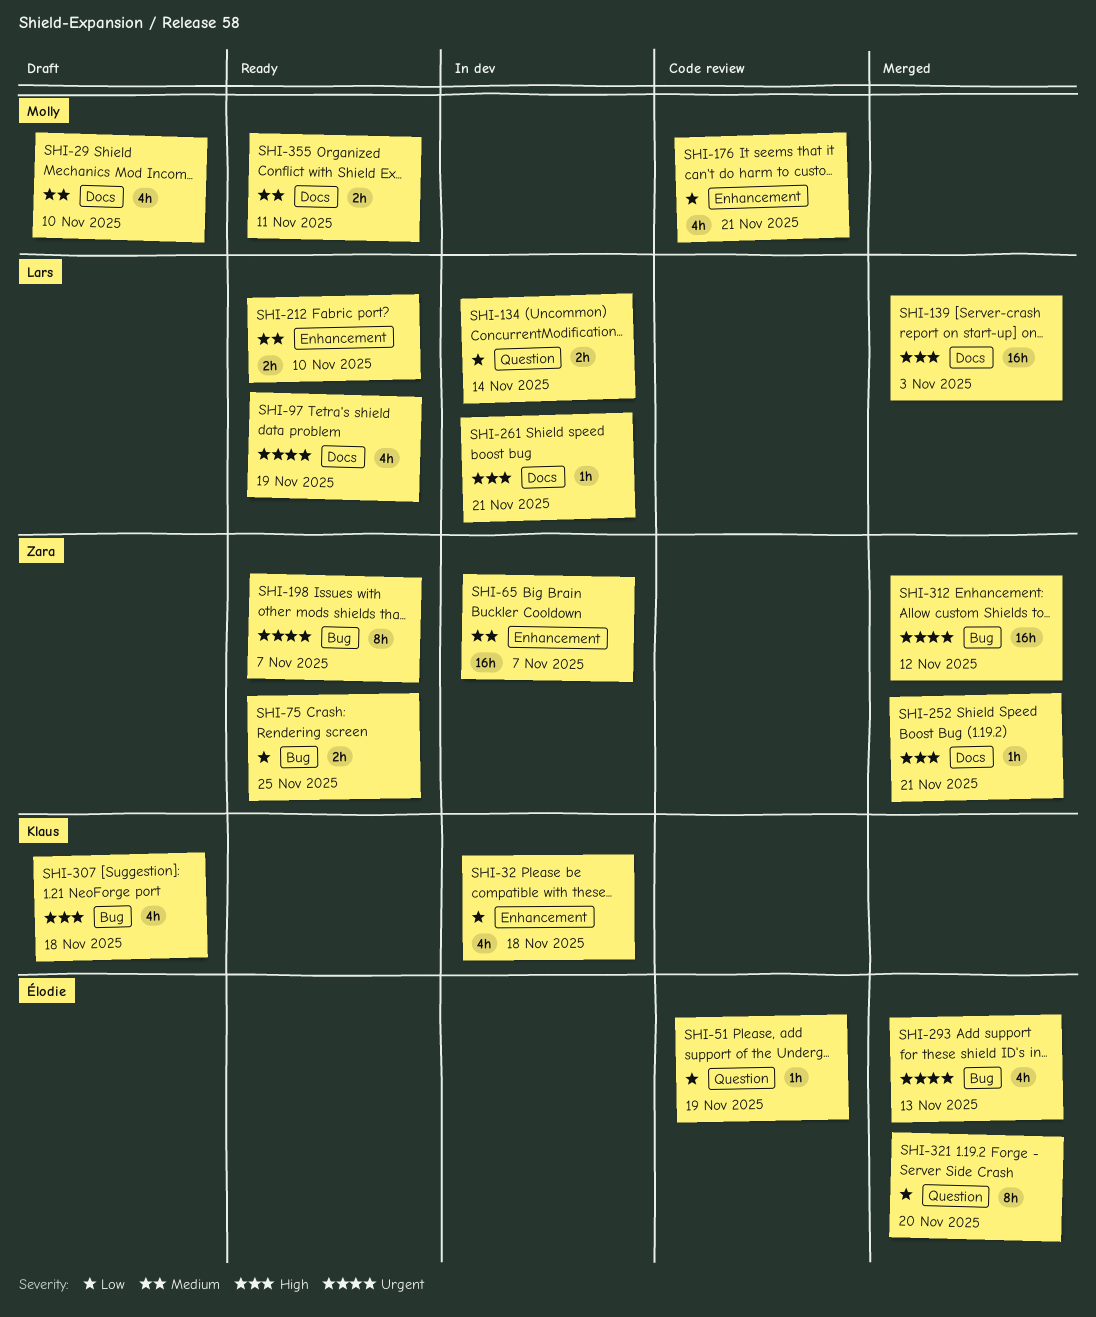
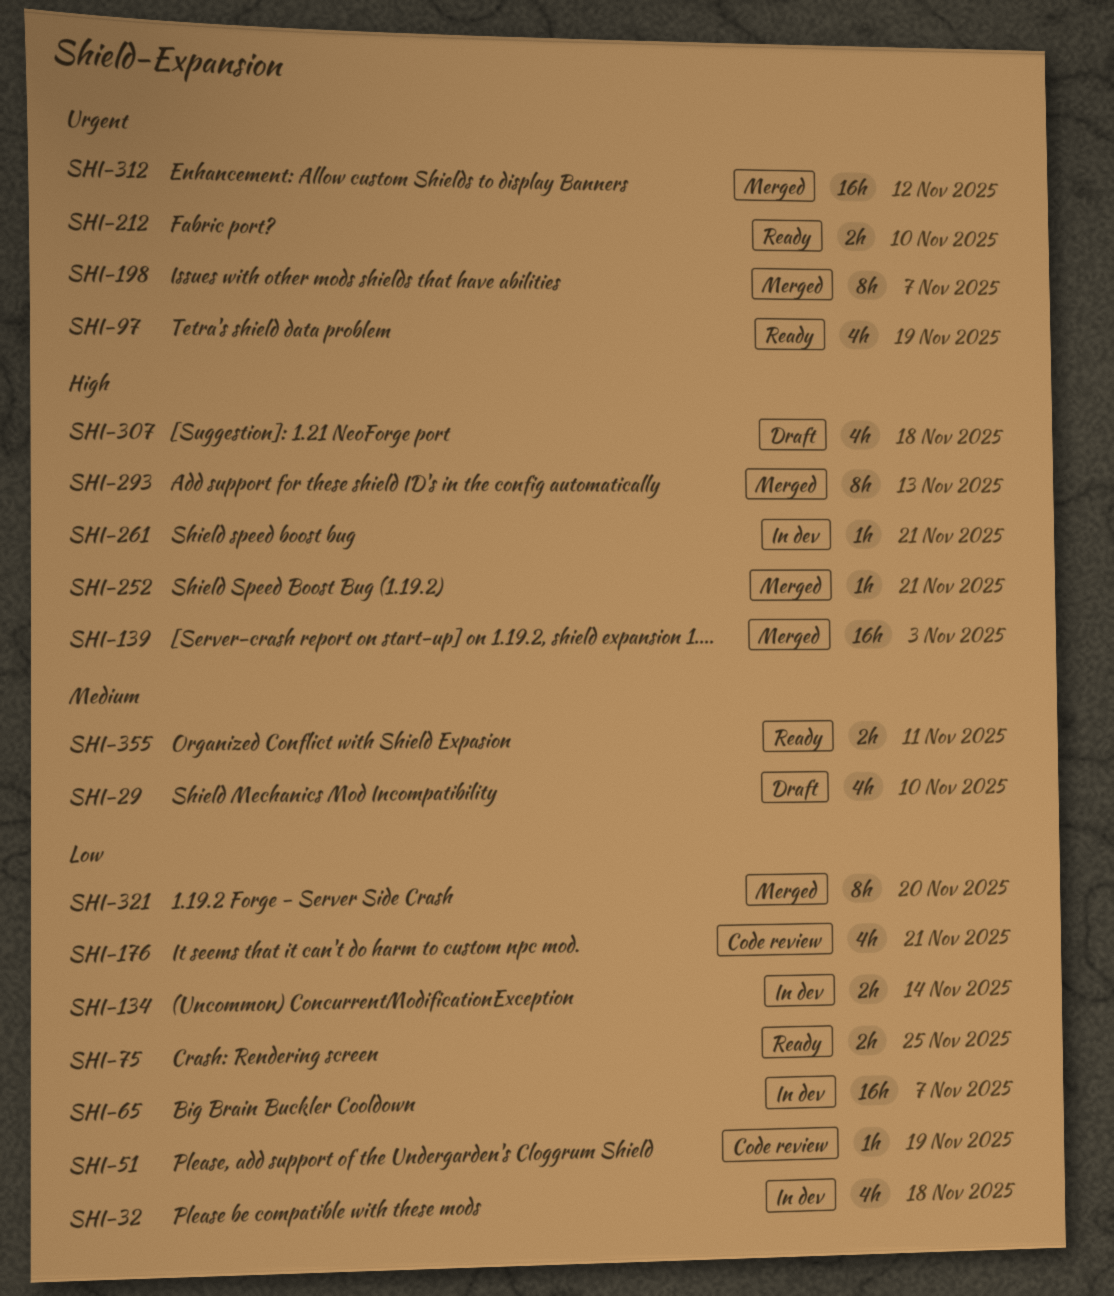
SHI-65, priority: Medium -> Low
SHI-198, status: Ready -> Merged
SHI-212, priority: Medium -> Urgent
SHI-293, priority: Urgent -> High
SHI-293, estimate: 4h -> 8h

